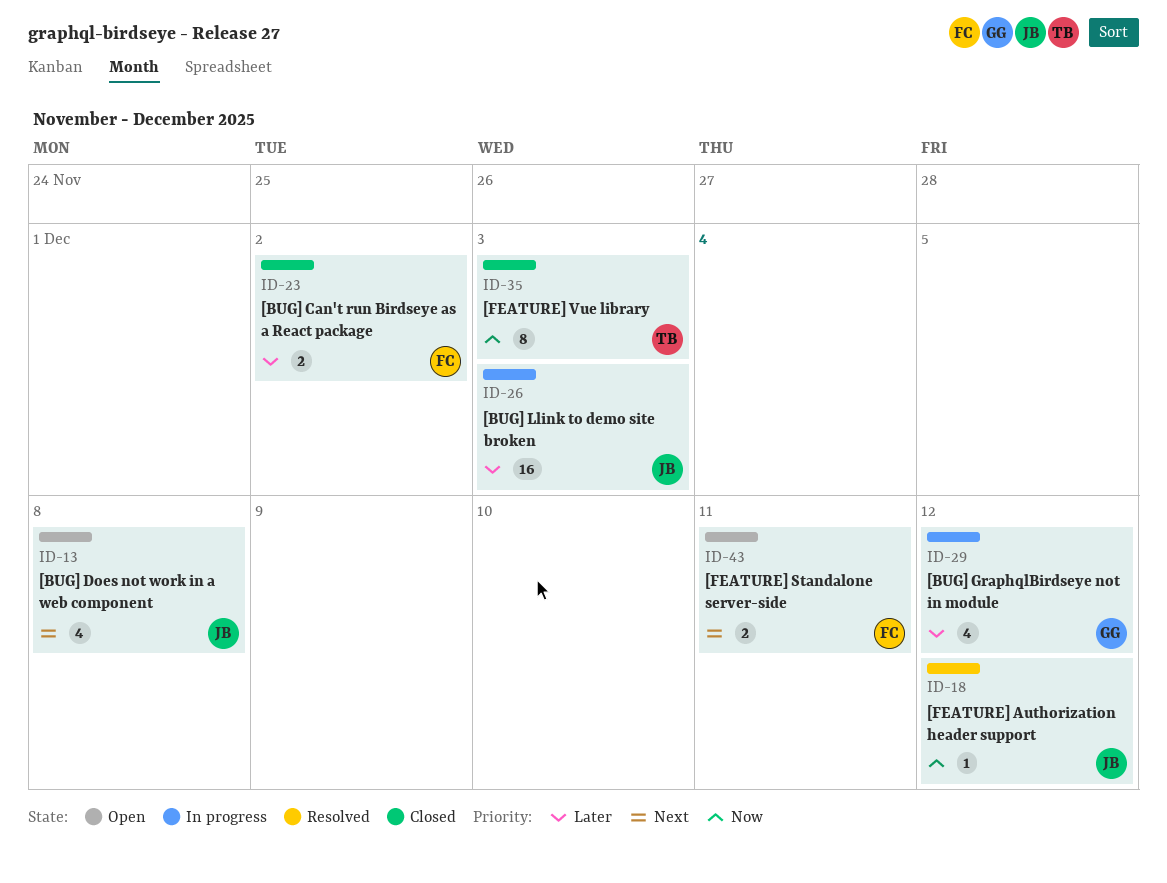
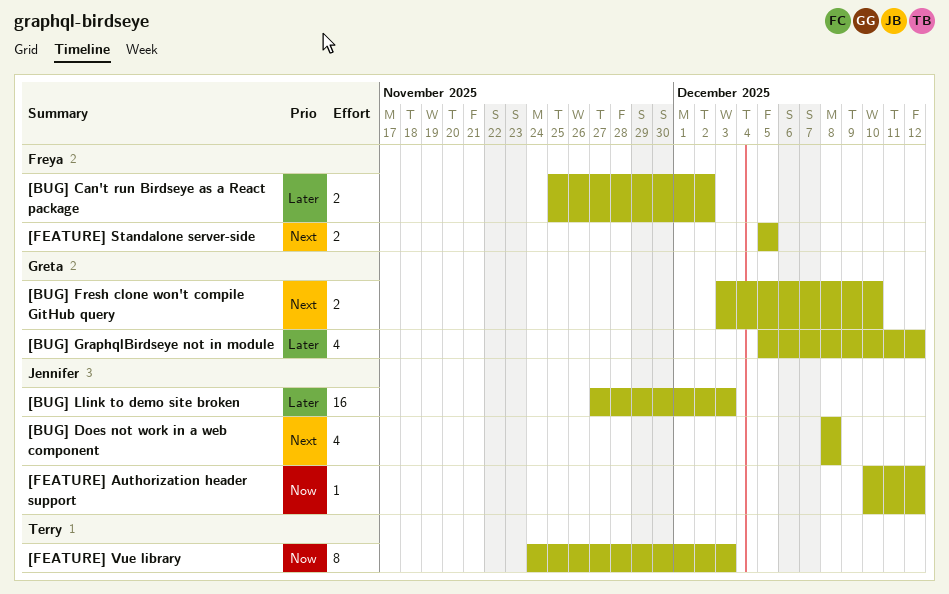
[BUG] Fresh clone won't compile GitHub query: none -> present
[FEATURE] Standalone server-side, due: Dec 11 -> Dec 5

